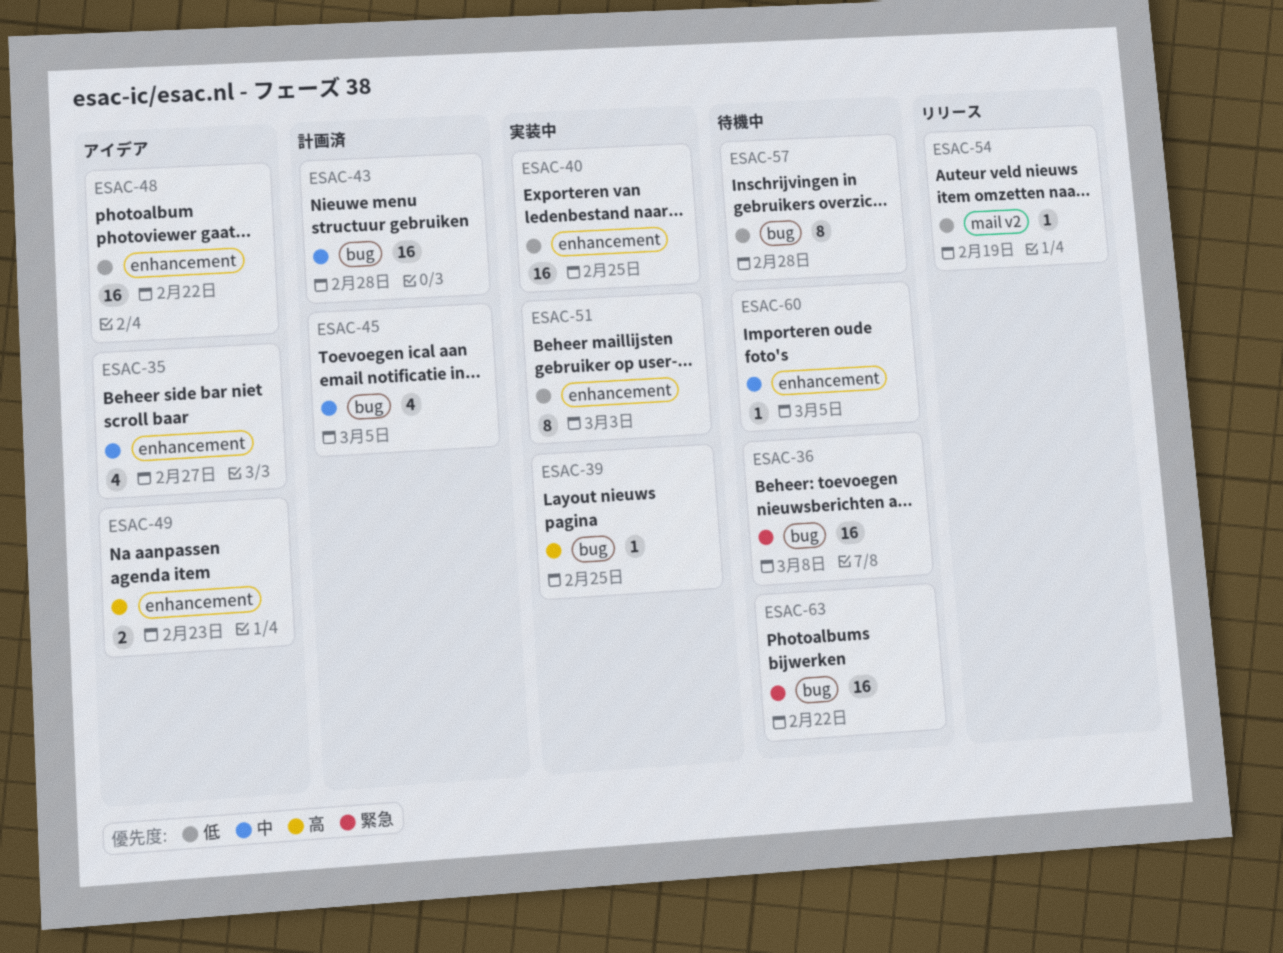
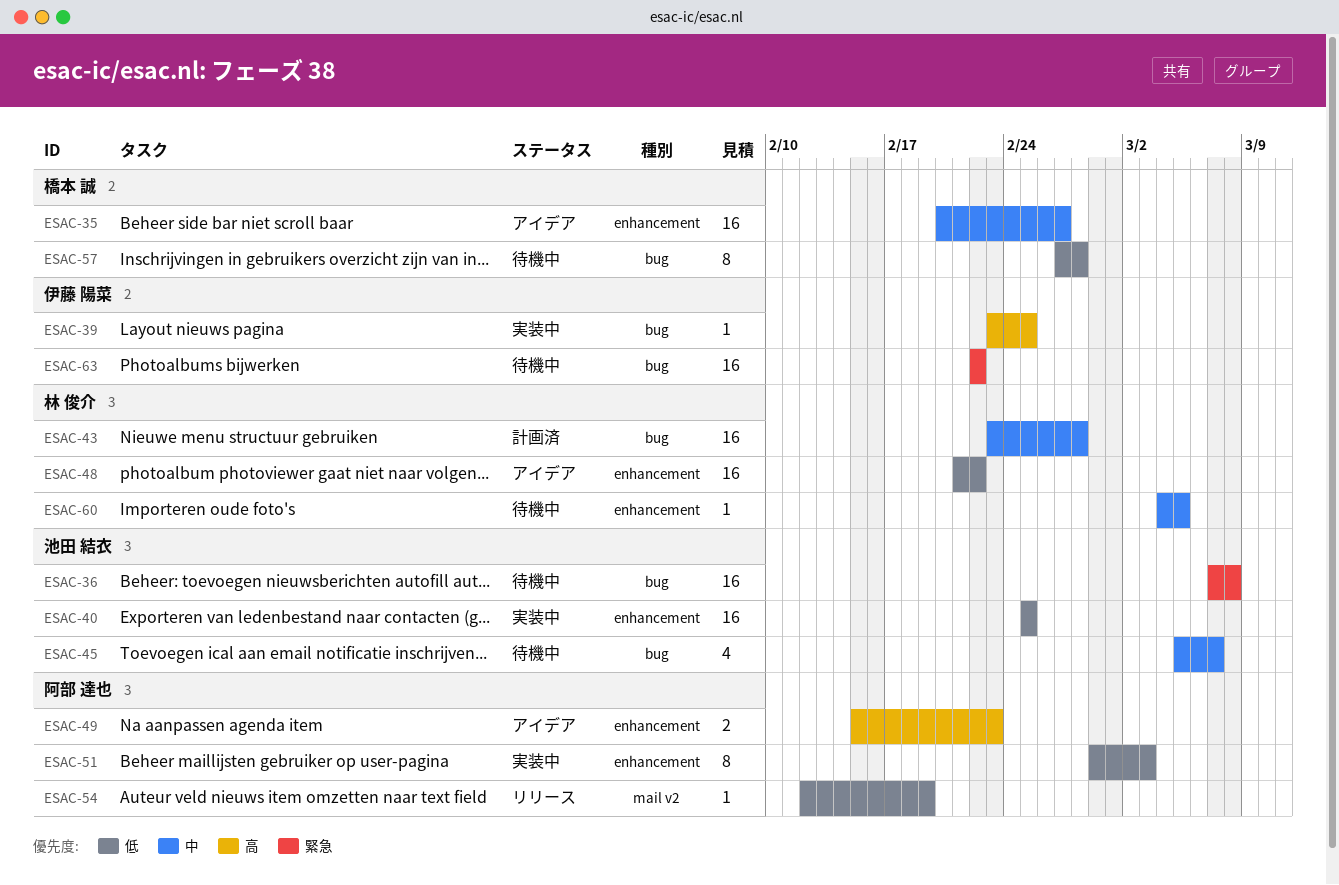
ESAC-35, estimate: 4 -> 16
ESAC-45, status: 計画済 -> 待機中
ESAC-45, due: Mar 5 -> Mar 7

